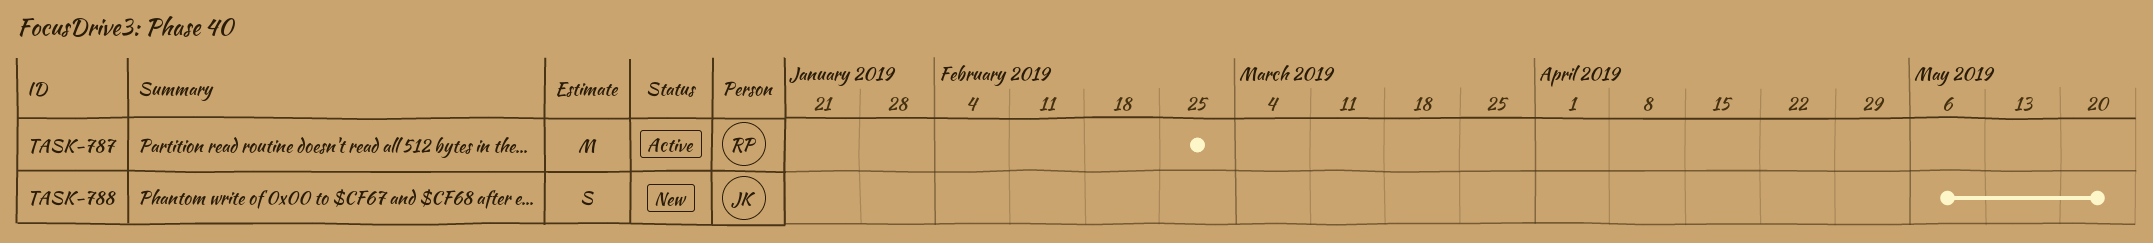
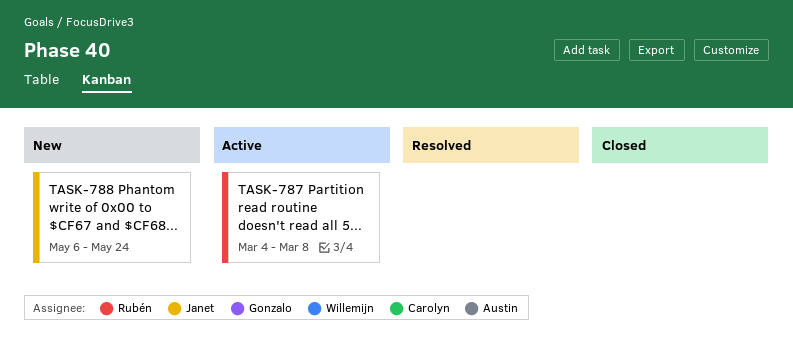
TASK-787, start: Feb 25 -> Mar 4
TASK-787, due: Mar 1 -> Mar 8

